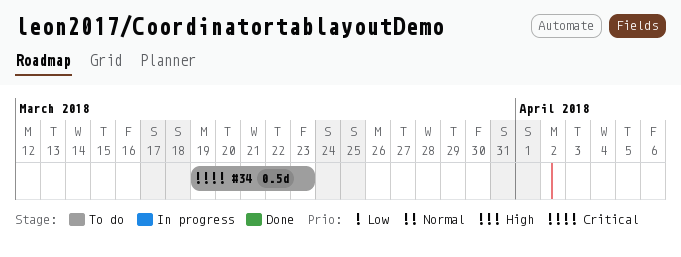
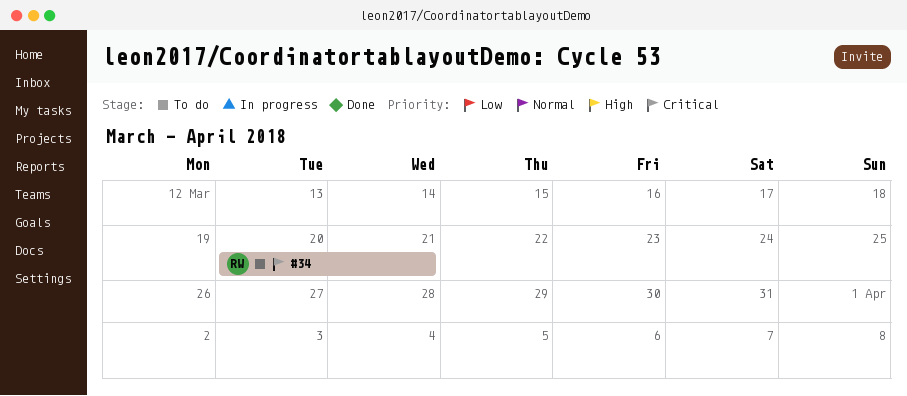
#34, start: Mar 19 -> Mar 20
#34, due: Mar 23 -> Mar 21

